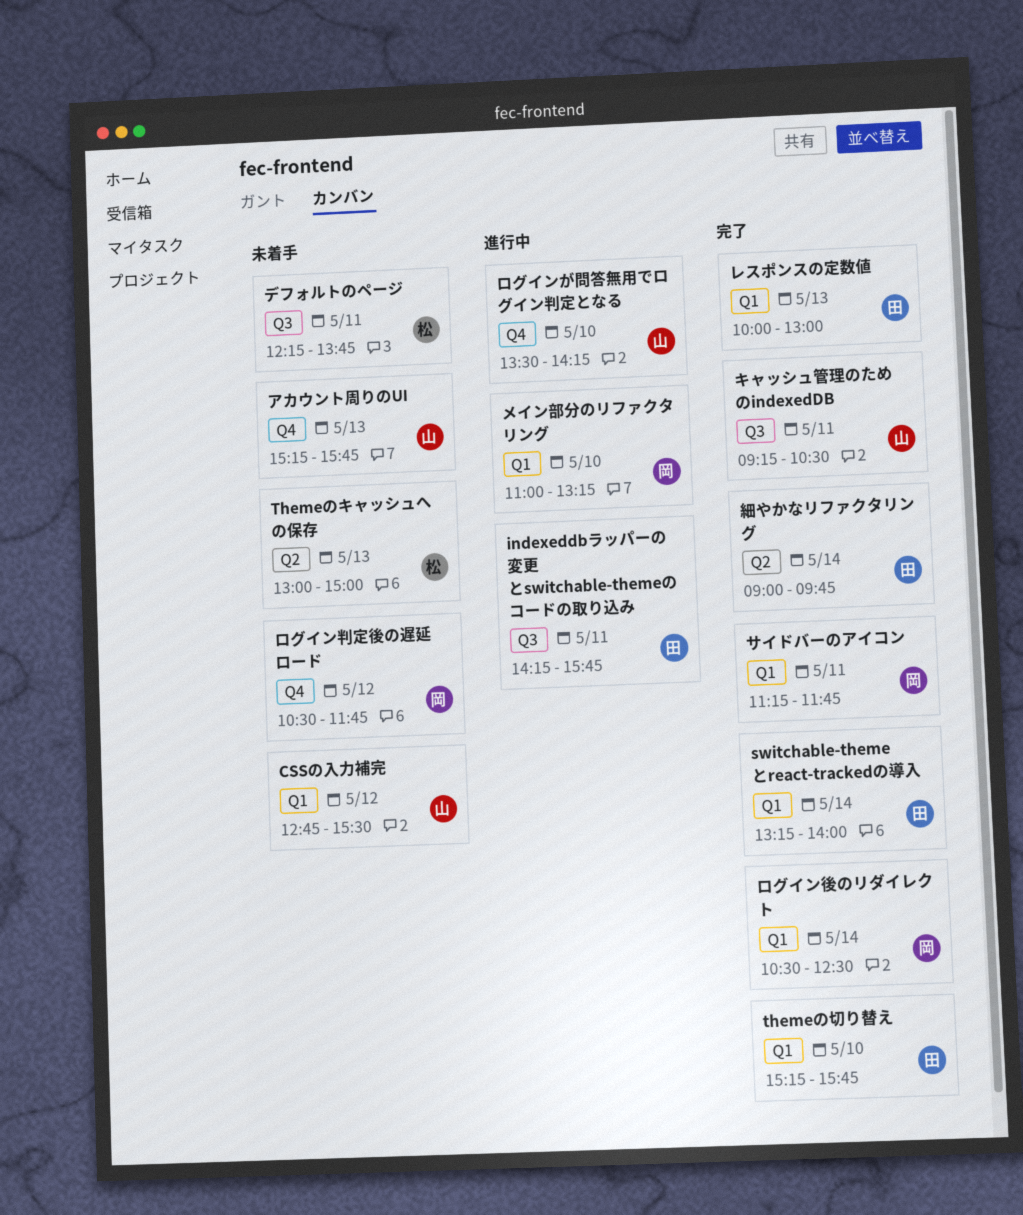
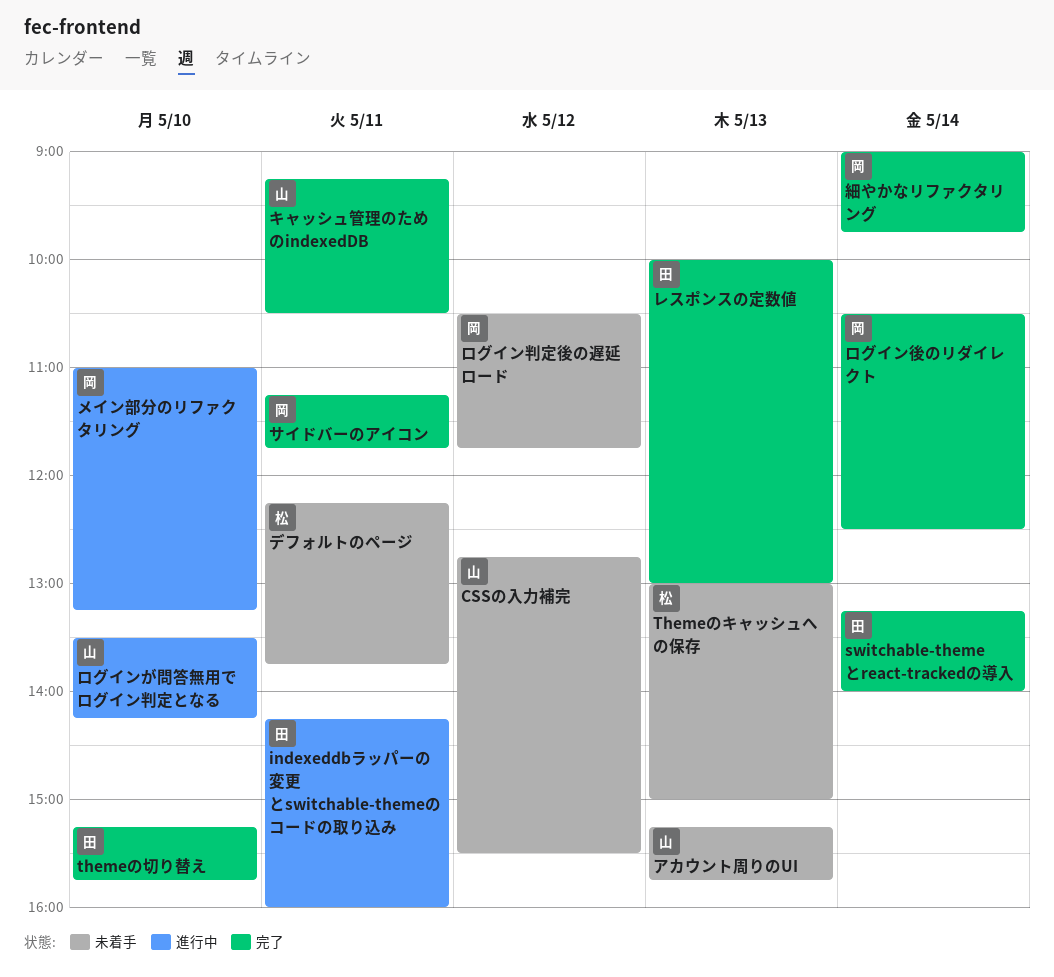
indexeddbラッパーの変更とswitchable-themeのコードの取り込み, ends: 15:45 -> 16:00
細やかなリファクタリング, owner: 田 -> 岡

